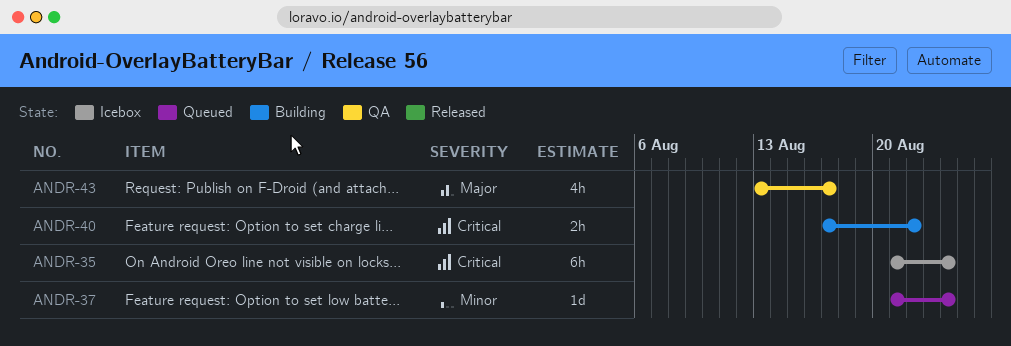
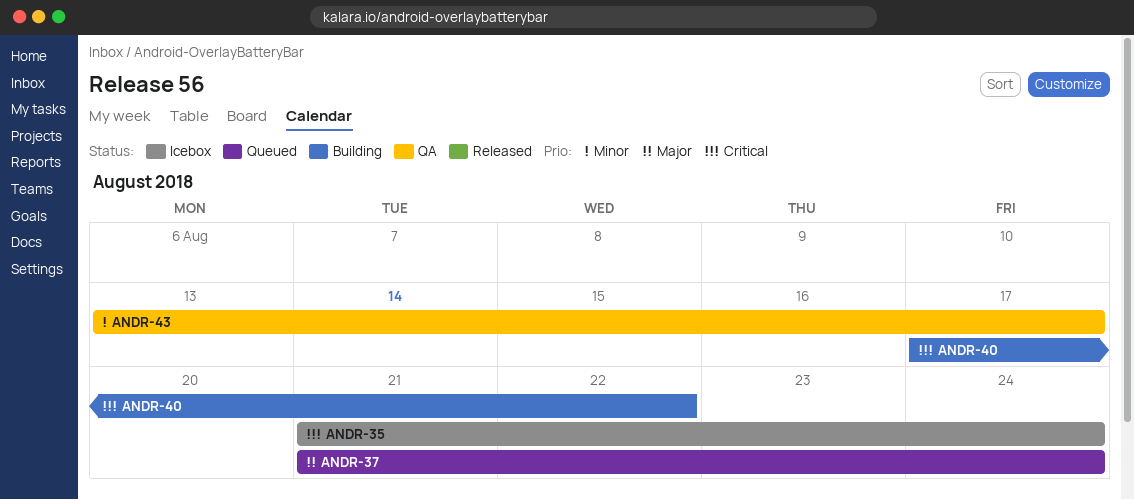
ANDR-37, priority: Minor -> Major
ANDR-43, priority: Major -> Minor

